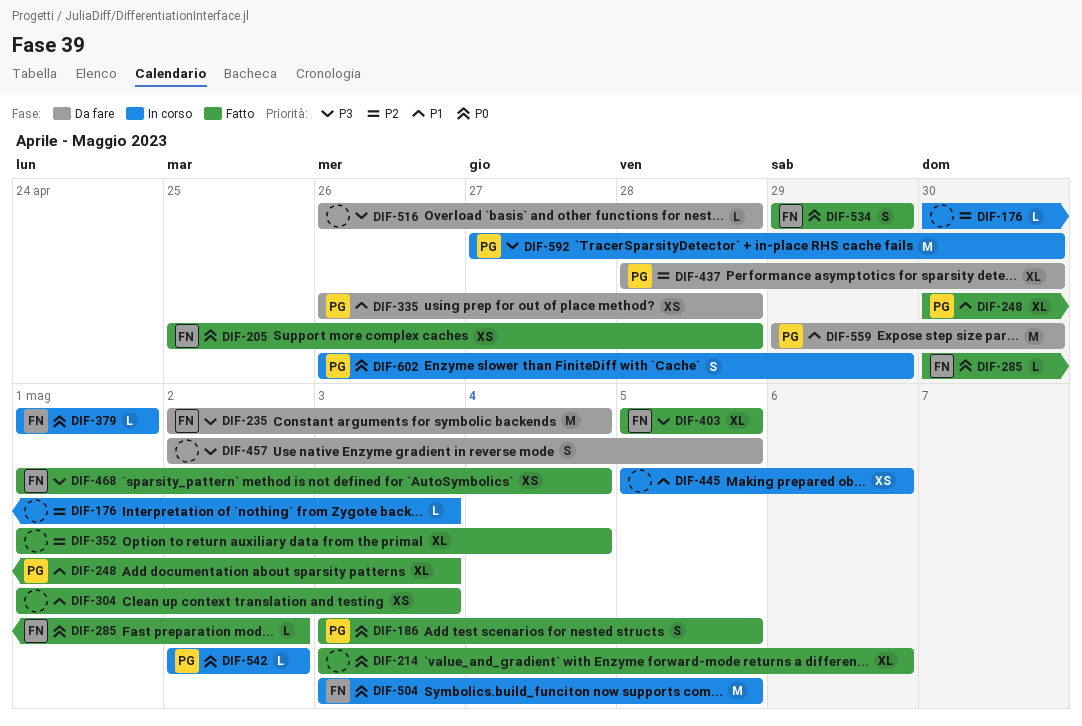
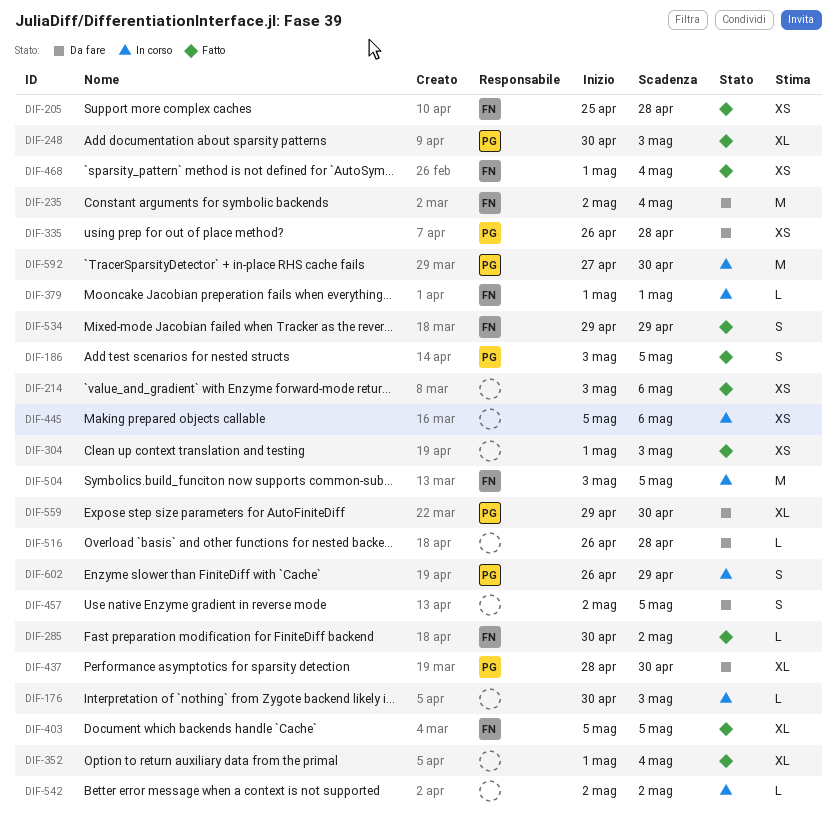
DIF-214, estimate: XL -> XS
DIF-542, owner: PG -> none
DIF-559, estimate: M -> XL

